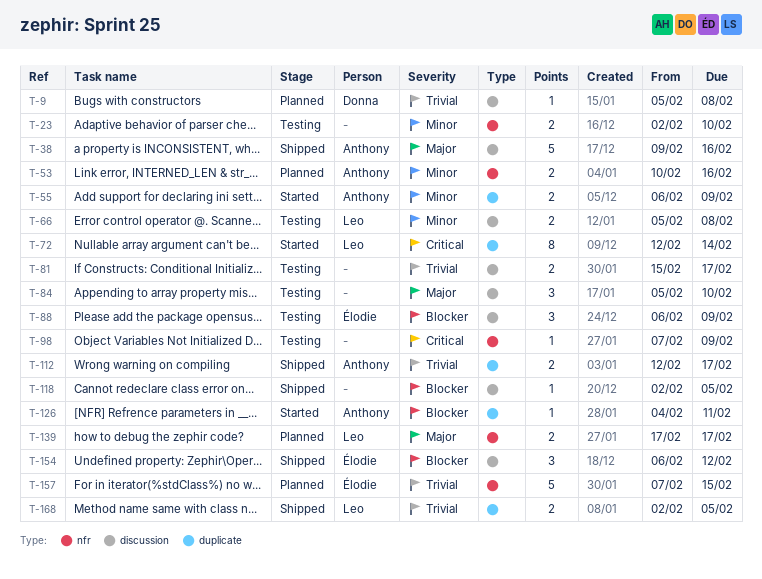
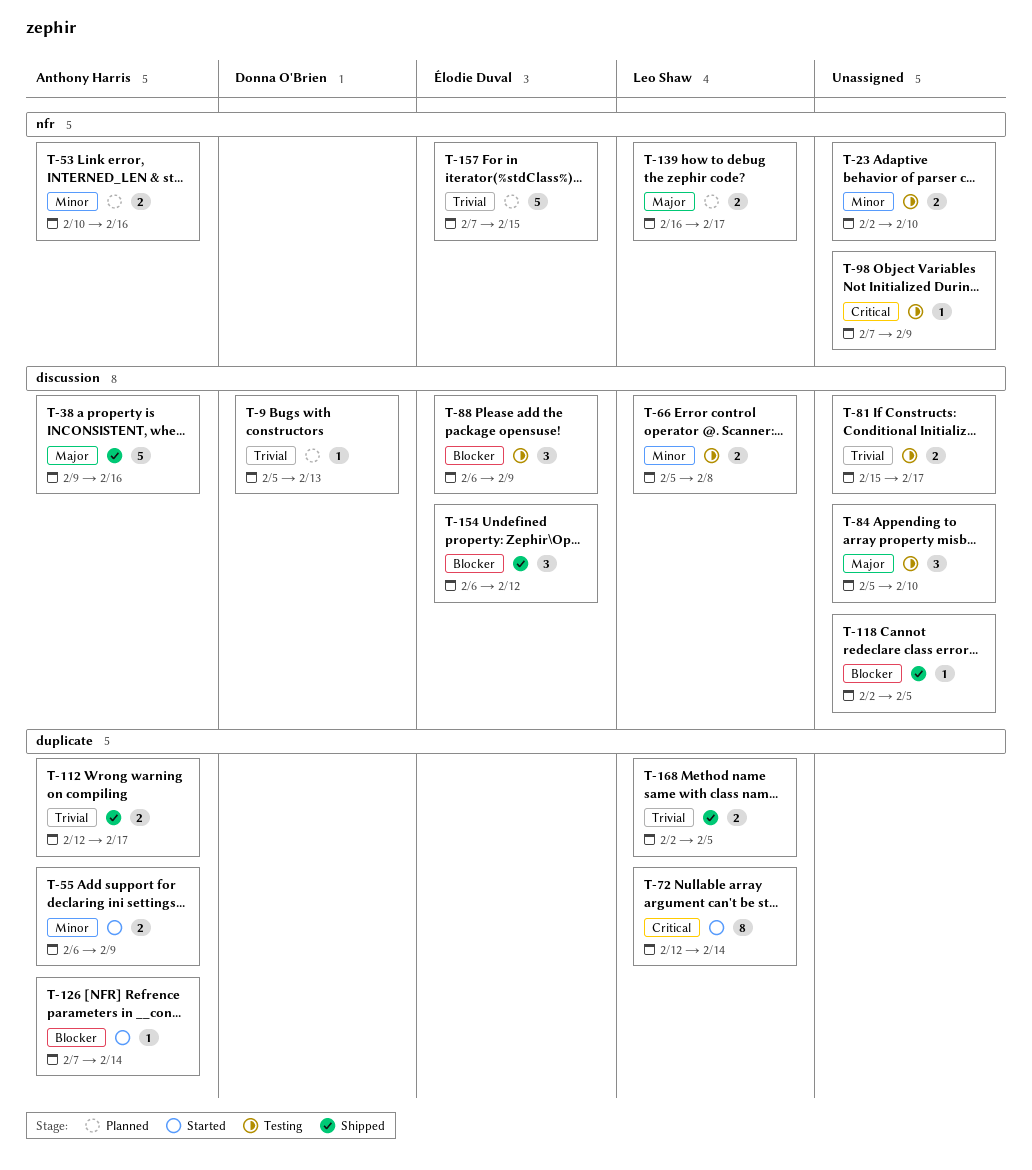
T-9, due: Feb 8 -> Feb 13
T-126, start: Feb 4 -> Feb 7
T-126, due: Feb 11 -> Feb 14
T-139, start: Feb 17 -> Feb 16

